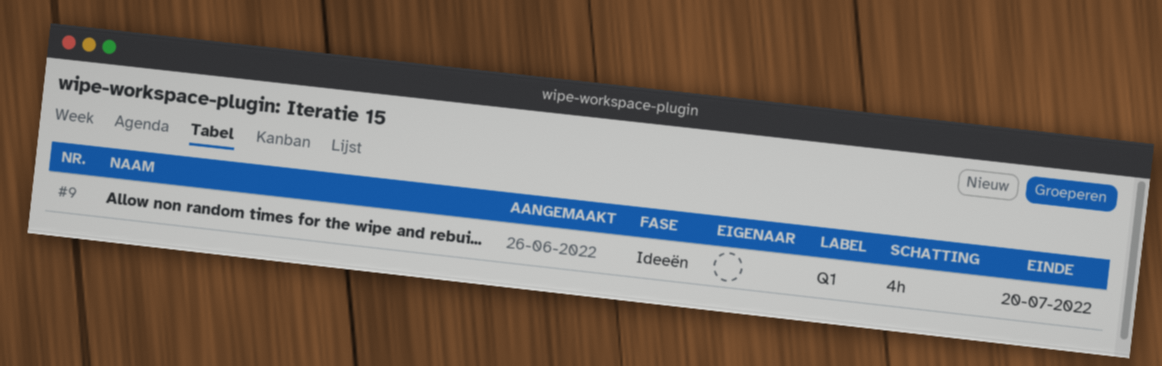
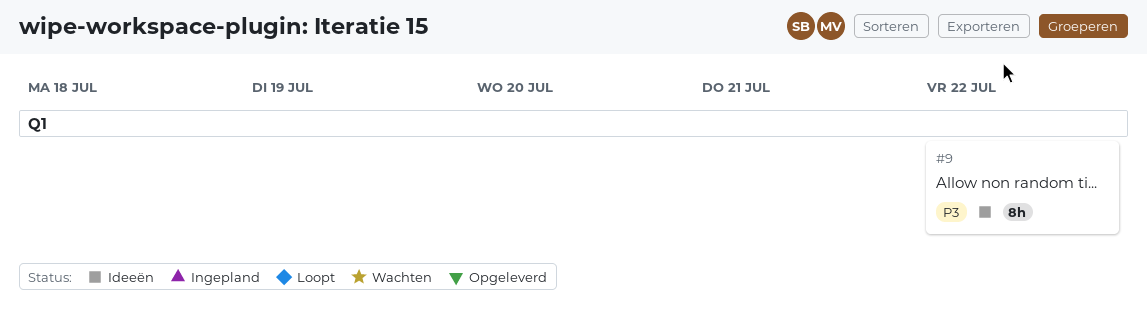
#9, estimate: 4h -> 8h
#9, due: Jul 20 -> Jul 22

